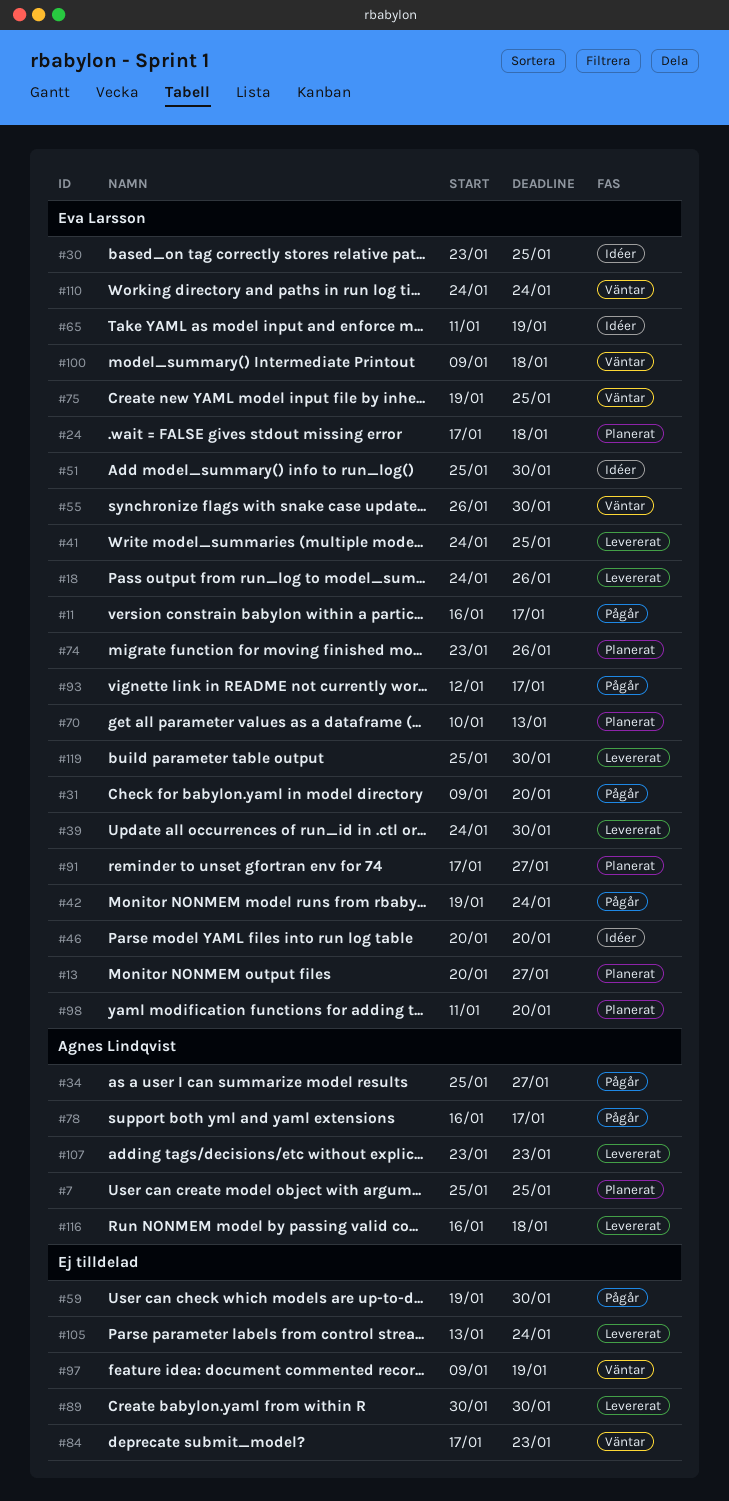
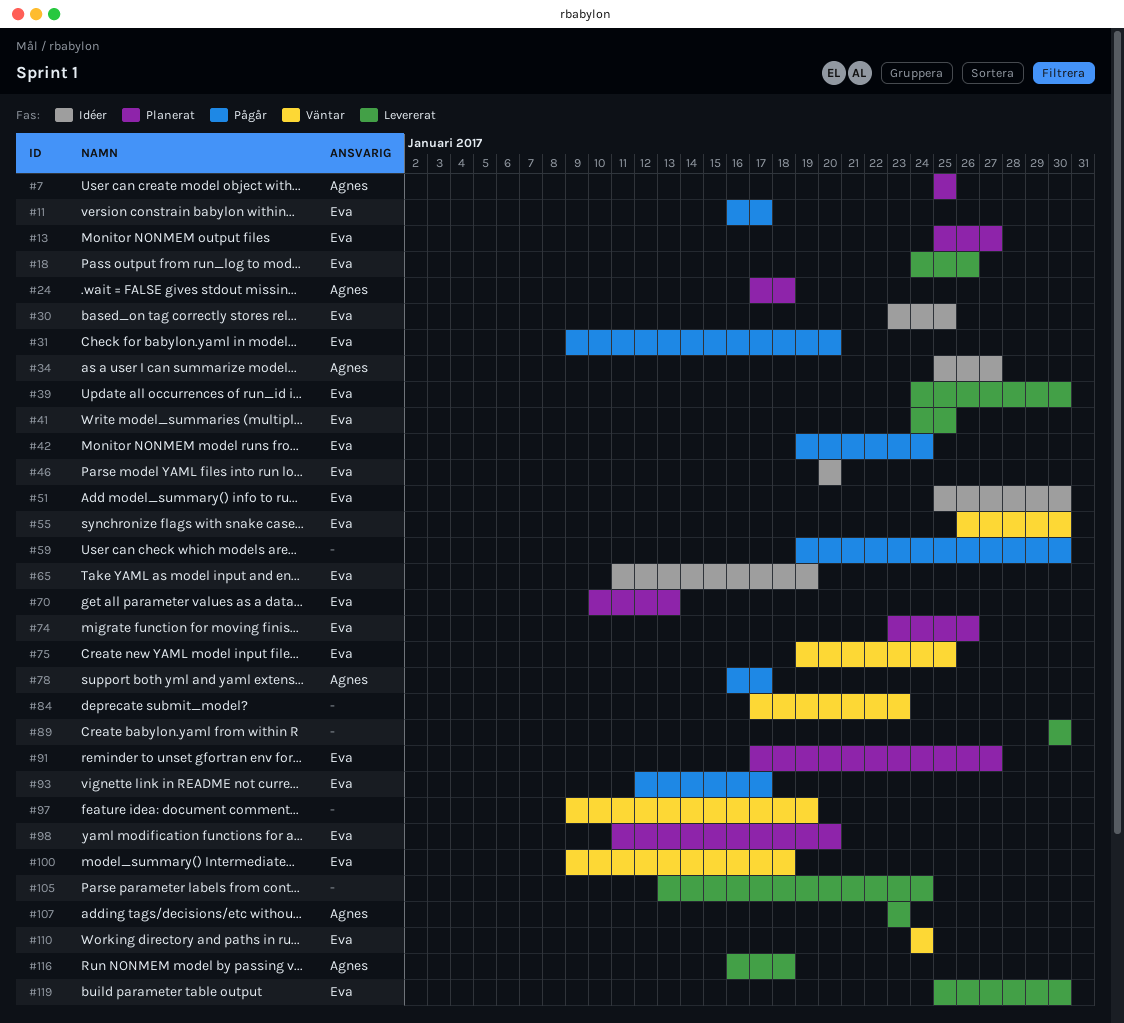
#13, start: Jan 20 -> Jan 25
#24, owner: Eva Larsson -> Agnes Lindqvist
#34, status: Pågår -> Idéer

